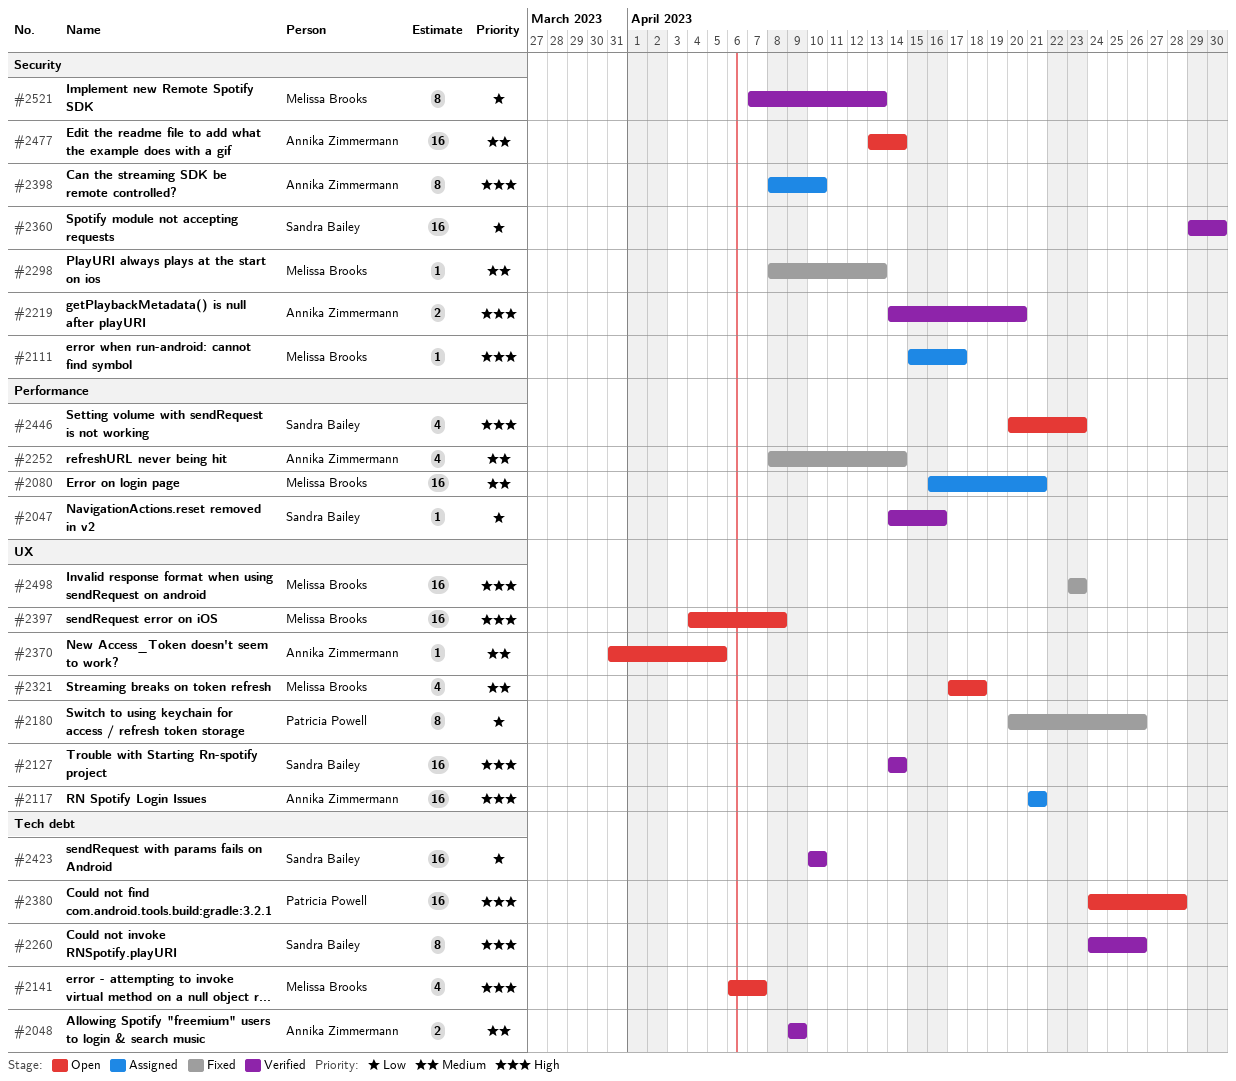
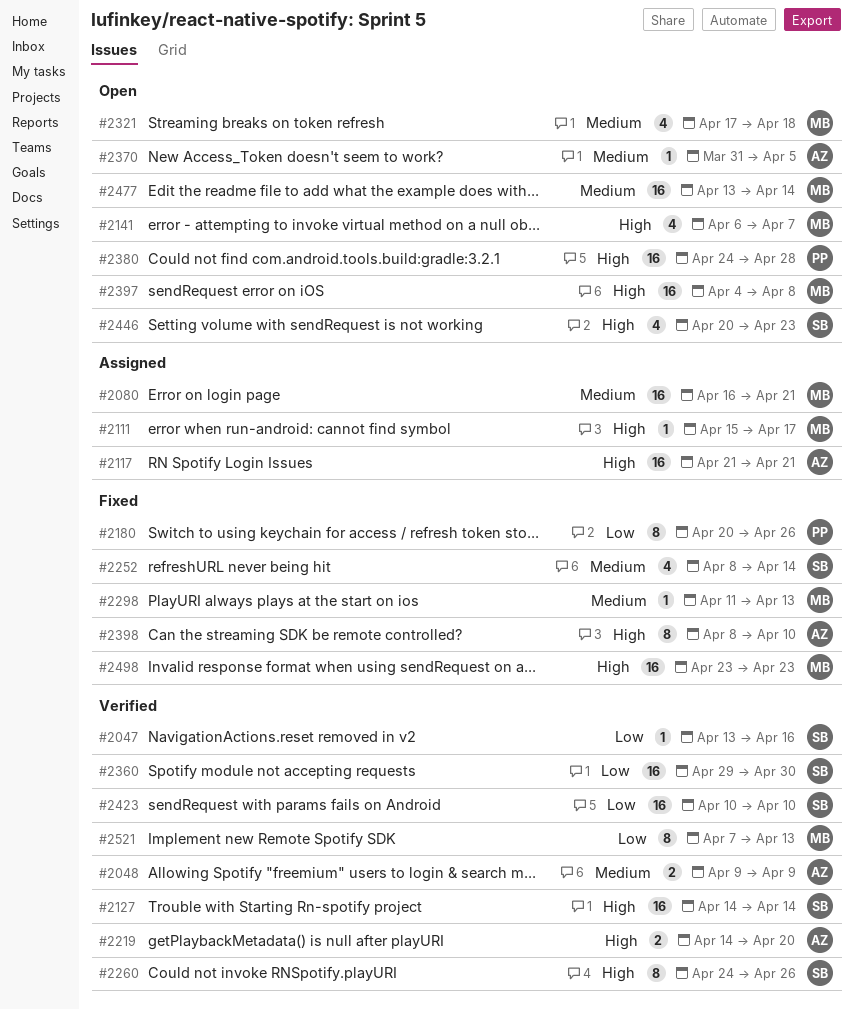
#2047, start: Apr 14 -> Apr 13
#2252, owner: Annika Zimmermann -> Sandra Bailey
#2298, start: Apr 8 -> Apr 11
#2398, status: Assigned -> Fixed
#2477, owner: Annika Zimmermann -> Melissa Brooks

